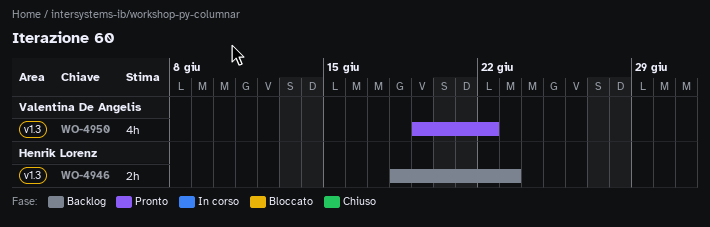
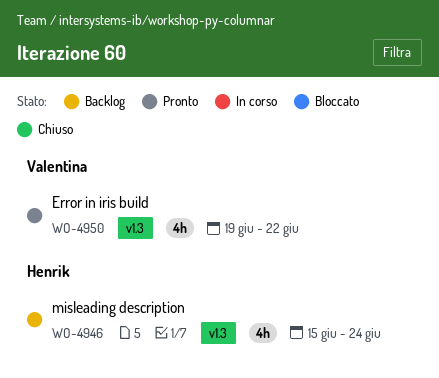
WO-4946, estimate: 2h -> 4h
WO-4946, start: Jun 18 -> Jun 15
WO-4946, due: Jun 23 -> Jun 24

